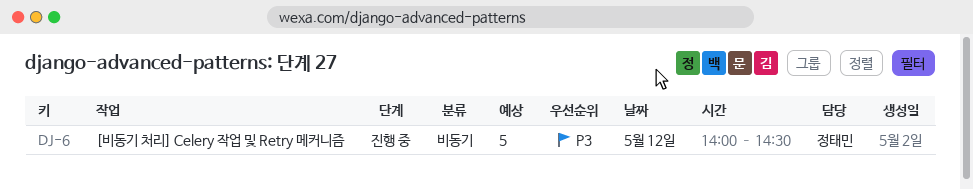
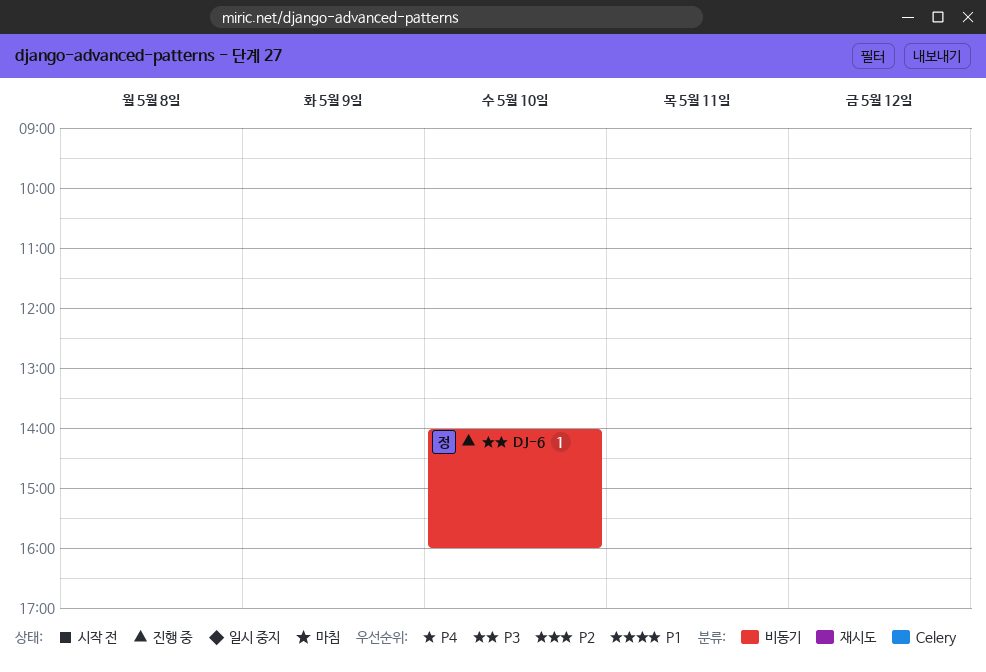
DJ-6, estimate: 5 -> 1
DJ-6, day: May 12 -> May 10
DJ-6, ends: 14:30 -> 16:00

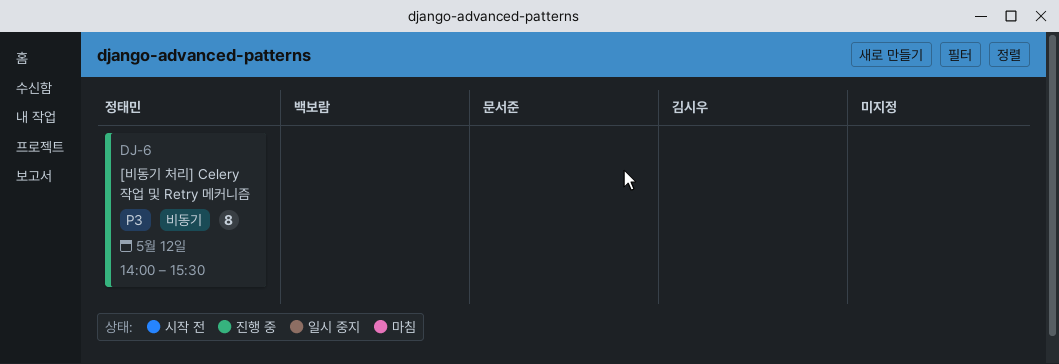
DJ-6, estimate: 1 -> 8
DJ-6, day: May 10 -> May 12
DJ-6, ends: 16:00 -> 15:30

